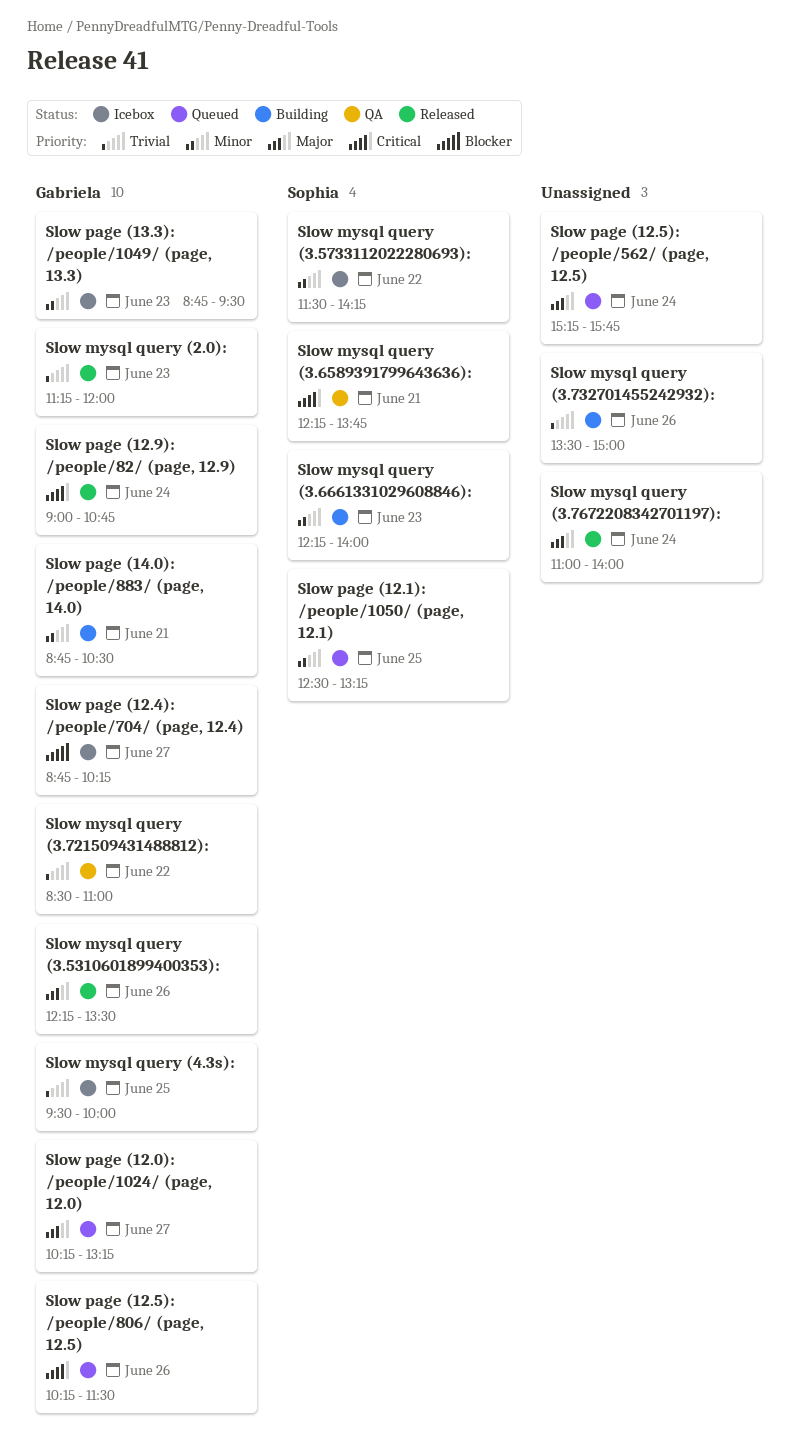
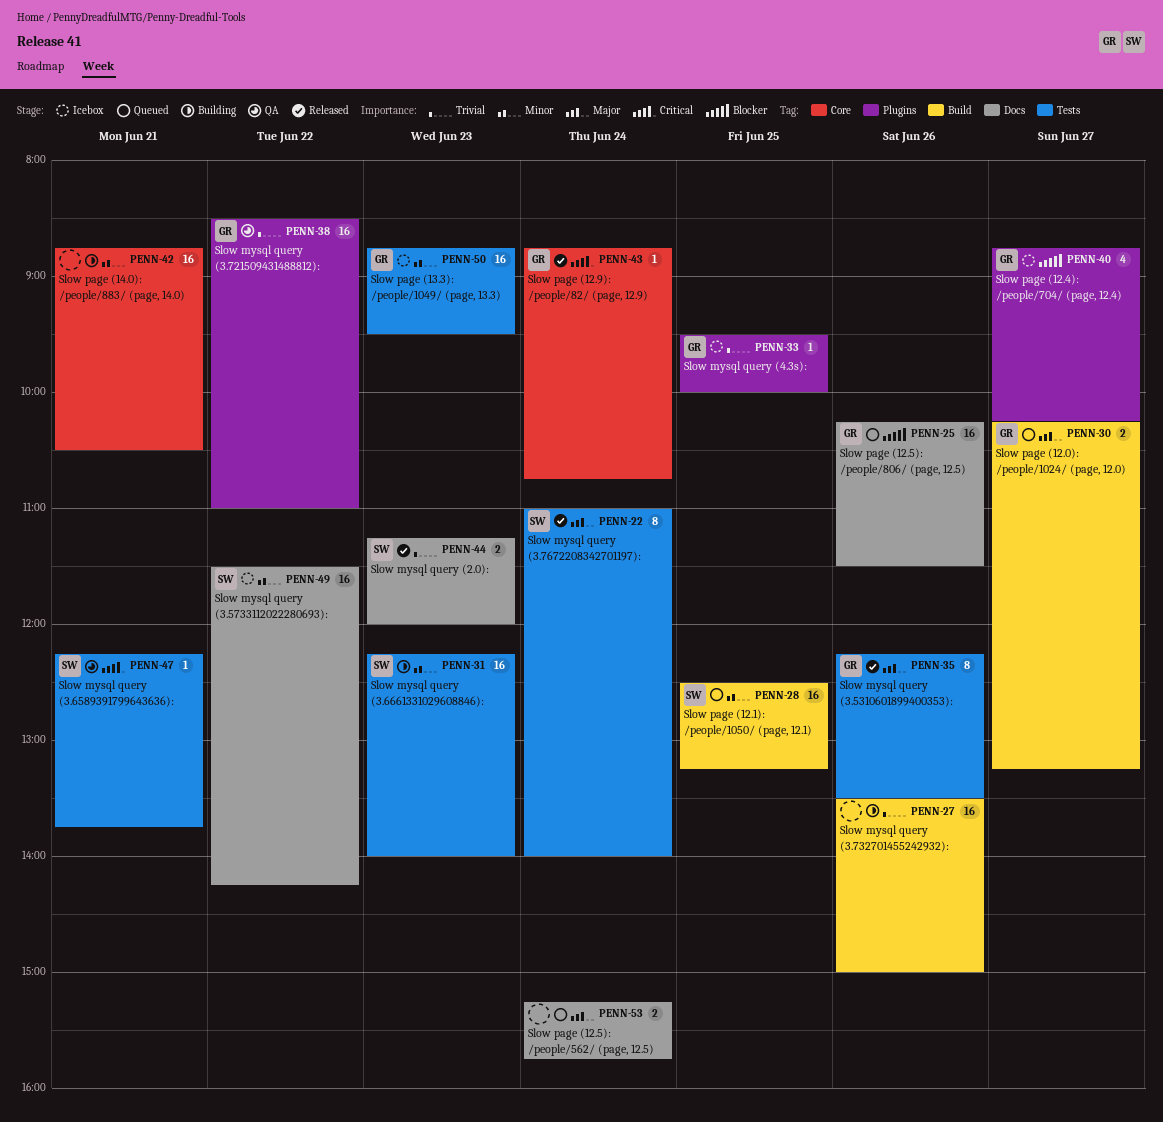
Slow mysql query (2.0):, owner: Gabriela -> Sophia
Slow mysql query (3.7672208342701197):, owner: none -> Sophia
Slow page (12.5): /people/806/ (page, 12.5), priority: Critical -> Blocker
Slow page (12.9): /people/82/ (page, 12.9), begins: 09:00 -> 08:45
Slow page (14.0): /people/883/ (page, 14.0), owner: Gabriela -> none

